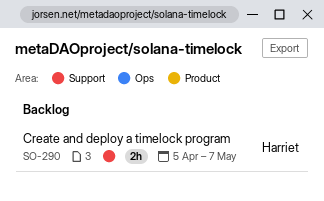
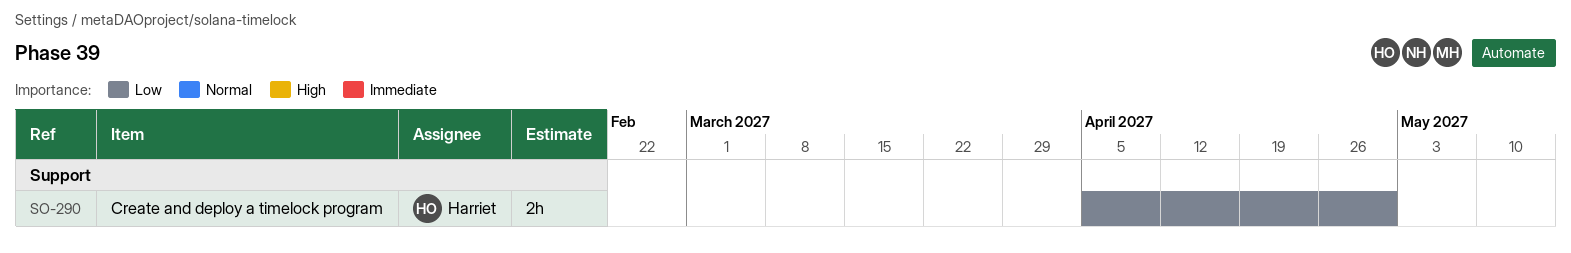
SO-290, due: May 7 -> Apr 30

